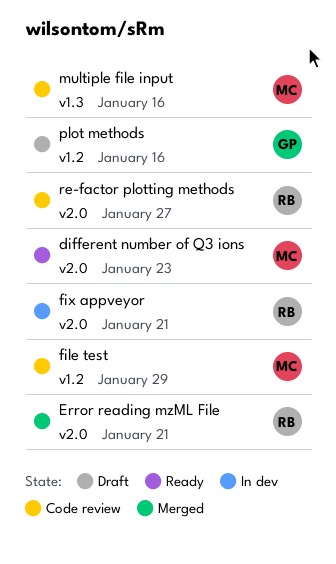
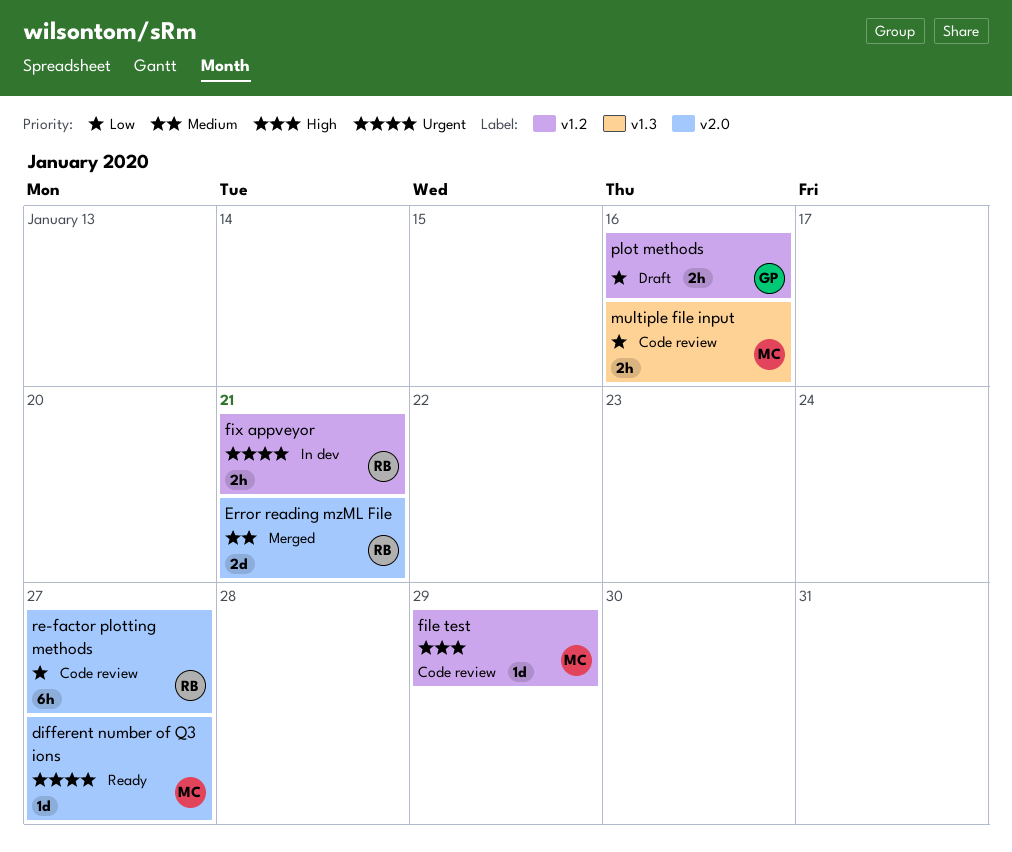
different number of Q3 ions, due: Jan 23 -> Jan 27
fix appveyor, label: v2.0 -> v1.2

